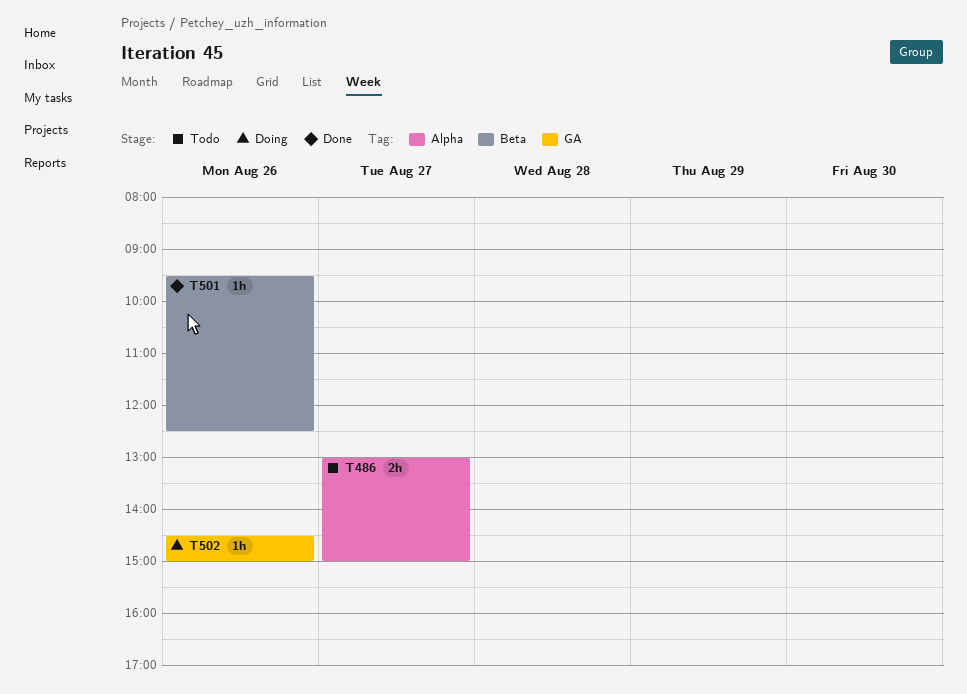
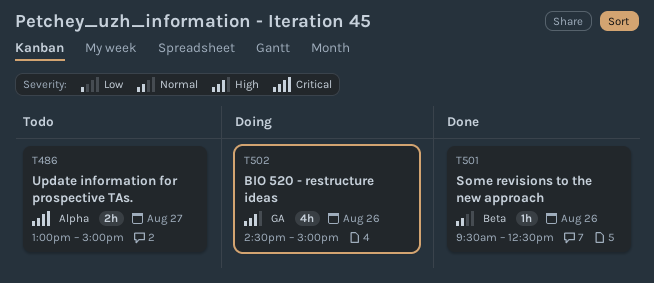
T502, estimate: 1h -> 4h

